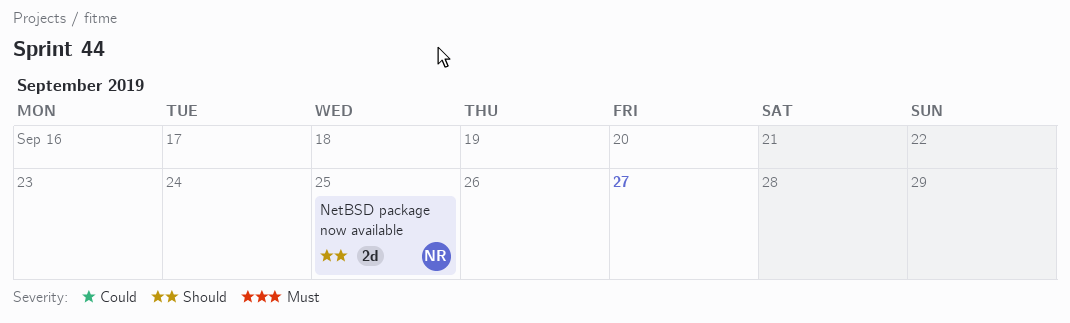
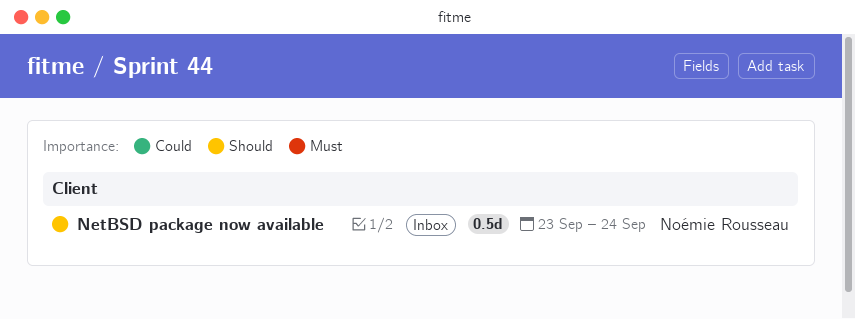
NetBSD package now available, estimate: 2d -> 0.5d
NetBSD package now available, due: Sep 25 -> Sep 24

